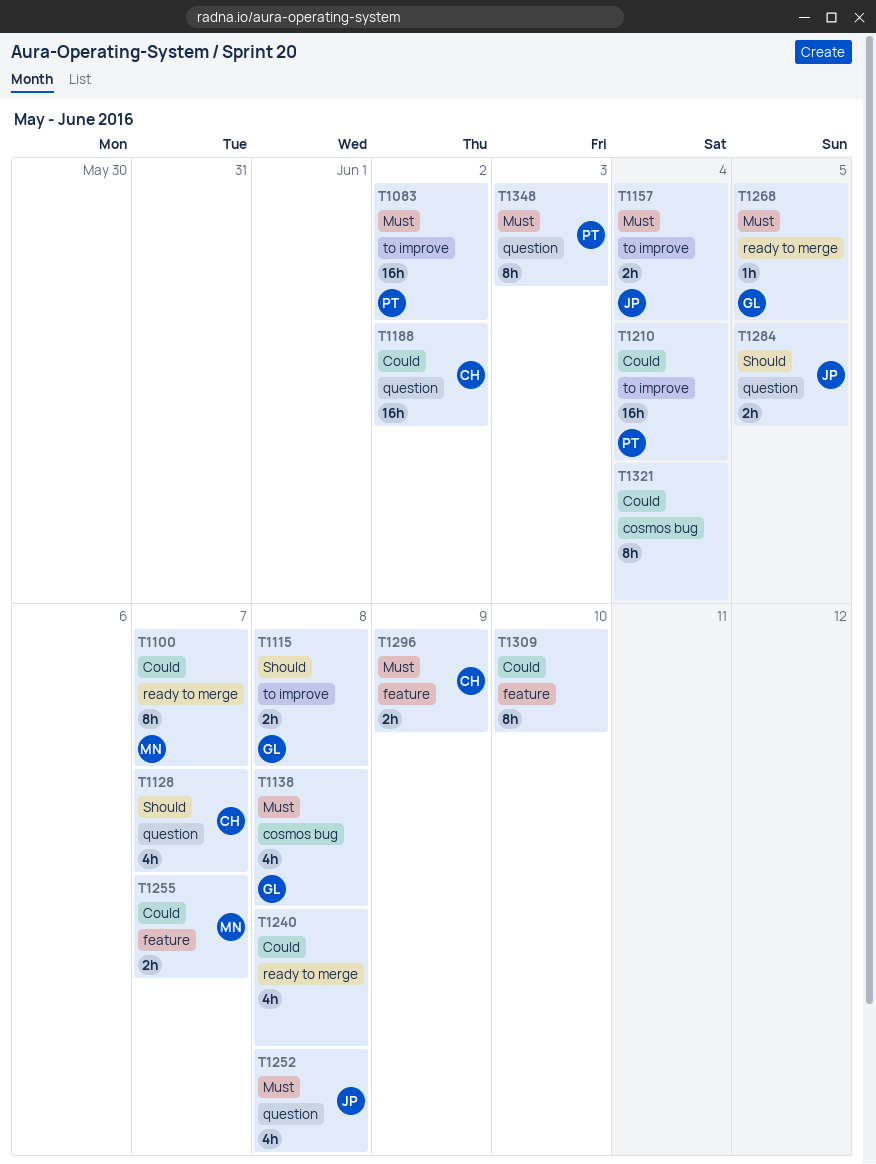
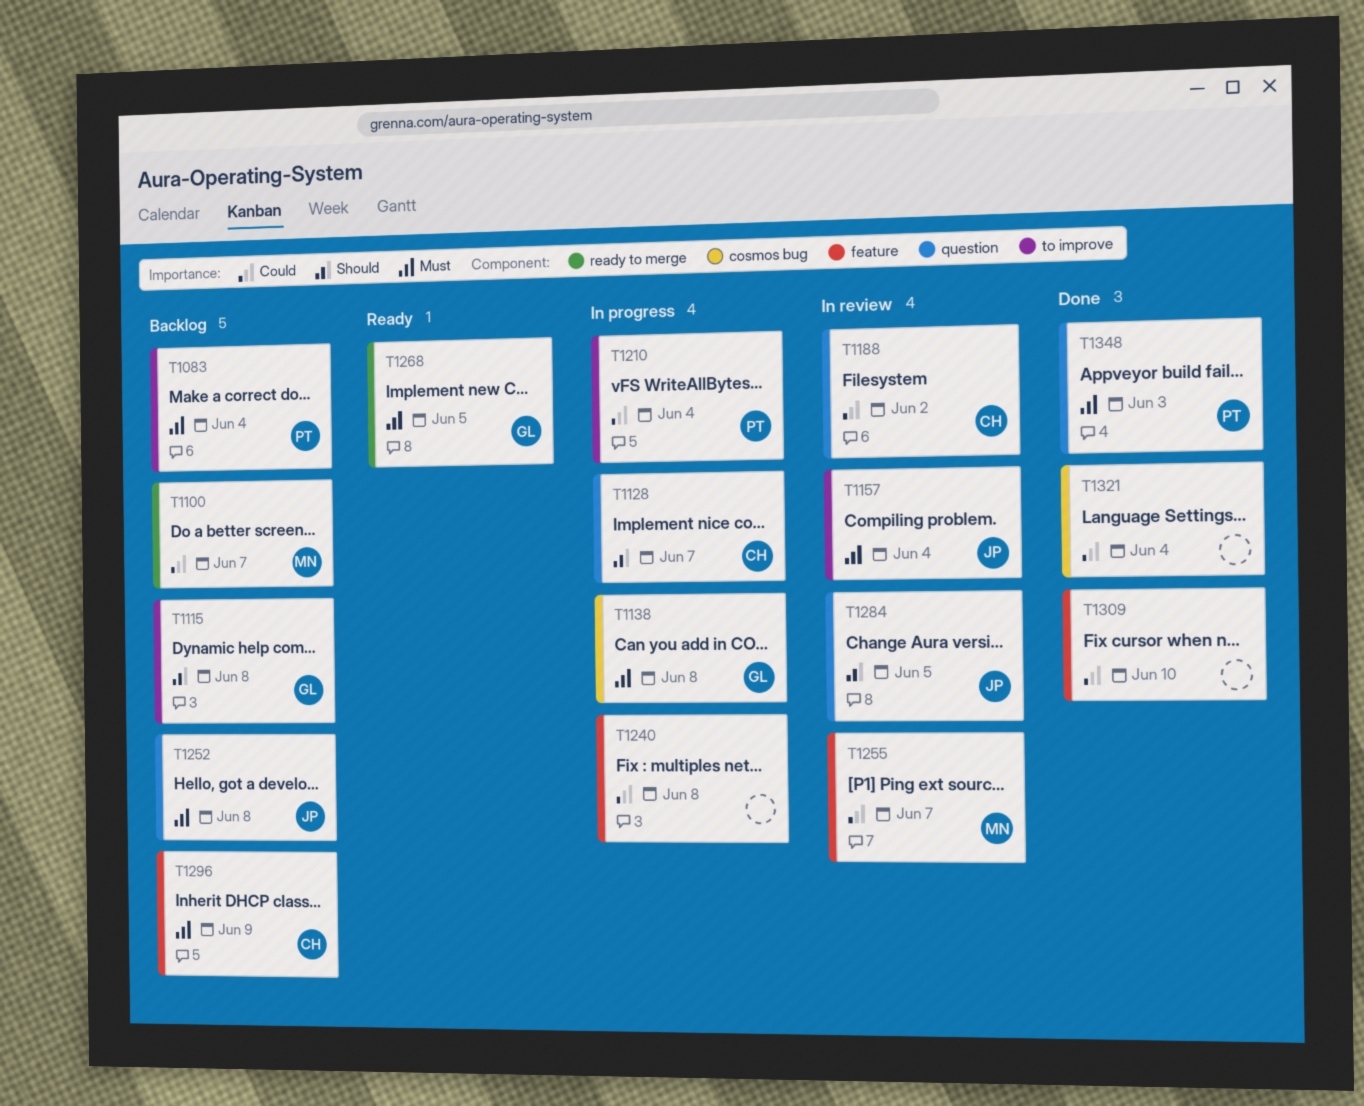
T1083, due: Jun 2 -> Jun 4
T1240, label: ready to merge -> feature

